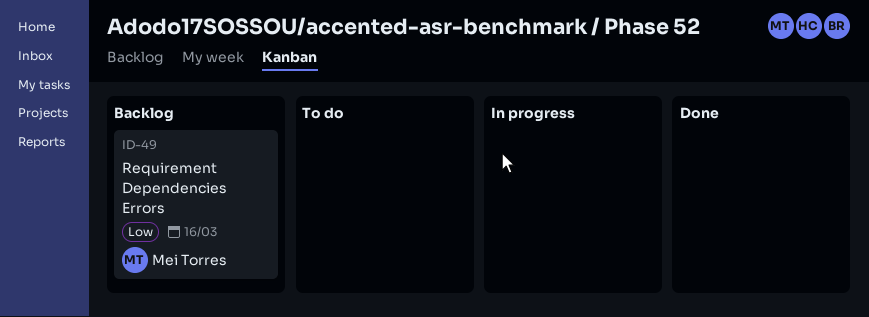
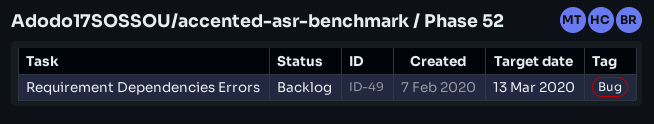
ID-49, due: Mar 16 -> Mar 13

